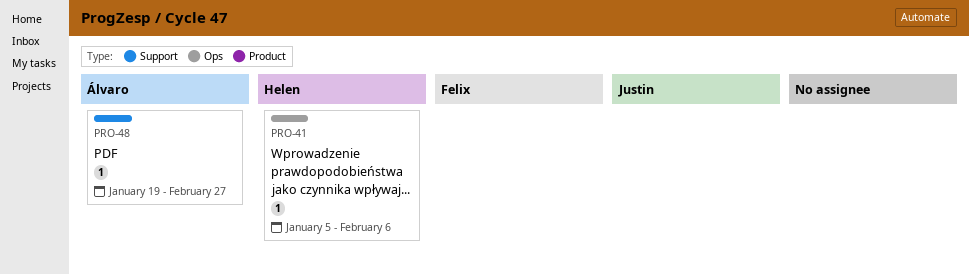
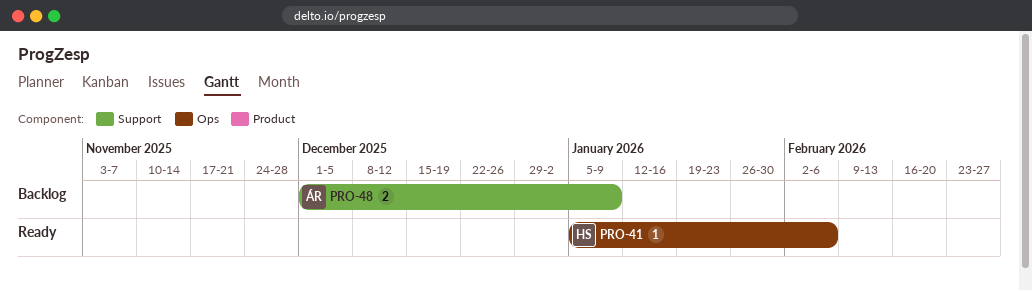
PRO-48, estimate: 1 -> 2
PRO-48, start: Jan 19 -> Dec 1
PRO-48, due: Feb 27 -> Jan 9

